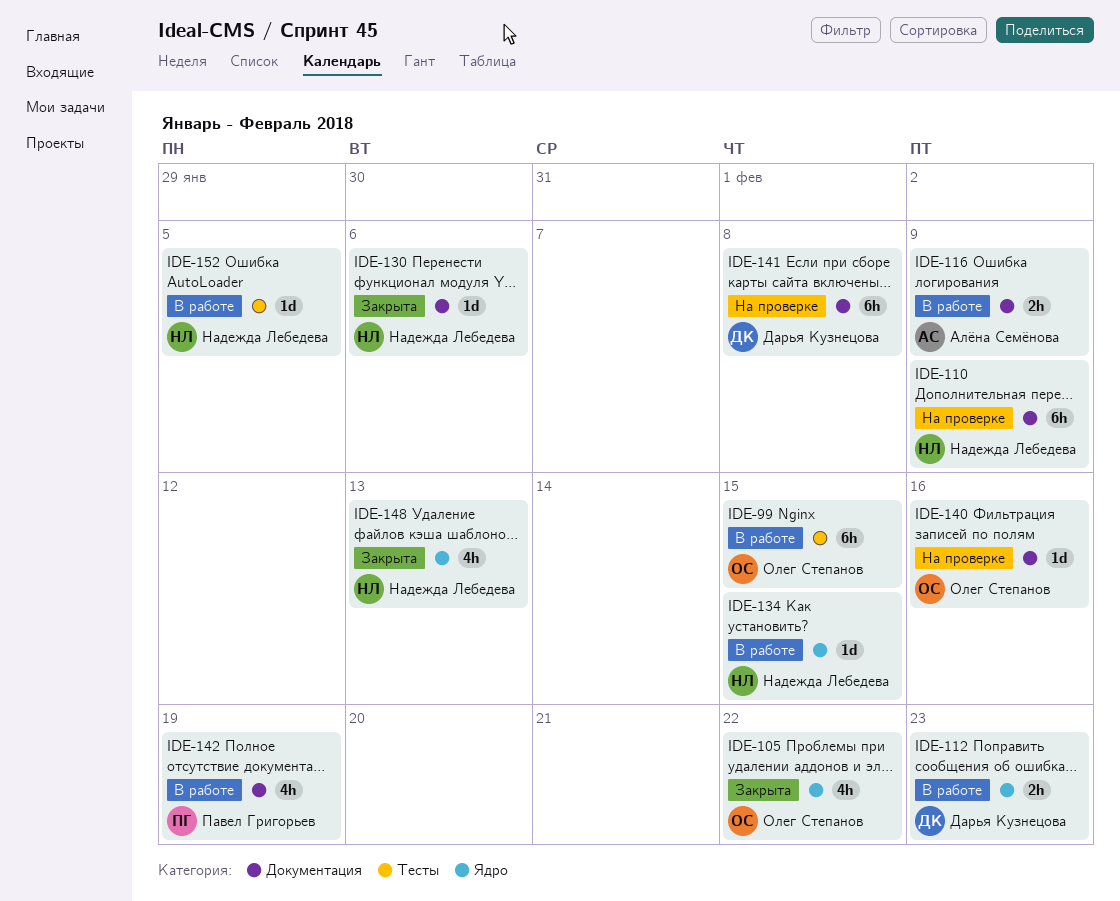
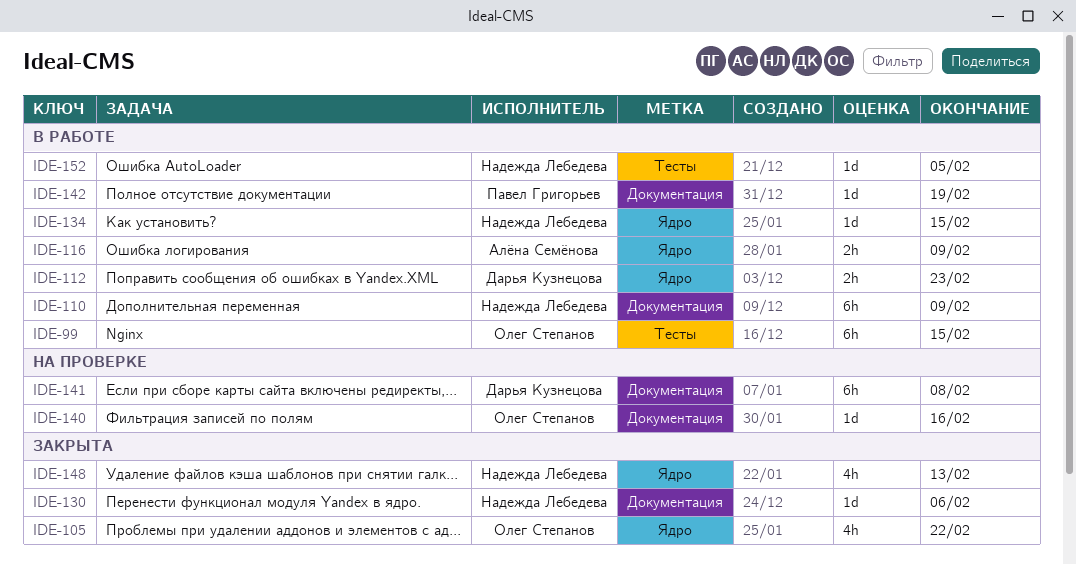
IDE-110, status: На проверке -> В работе
IDE-116, label: Документация -> Ядро
IDE-142, estimate: 4h -> 1d

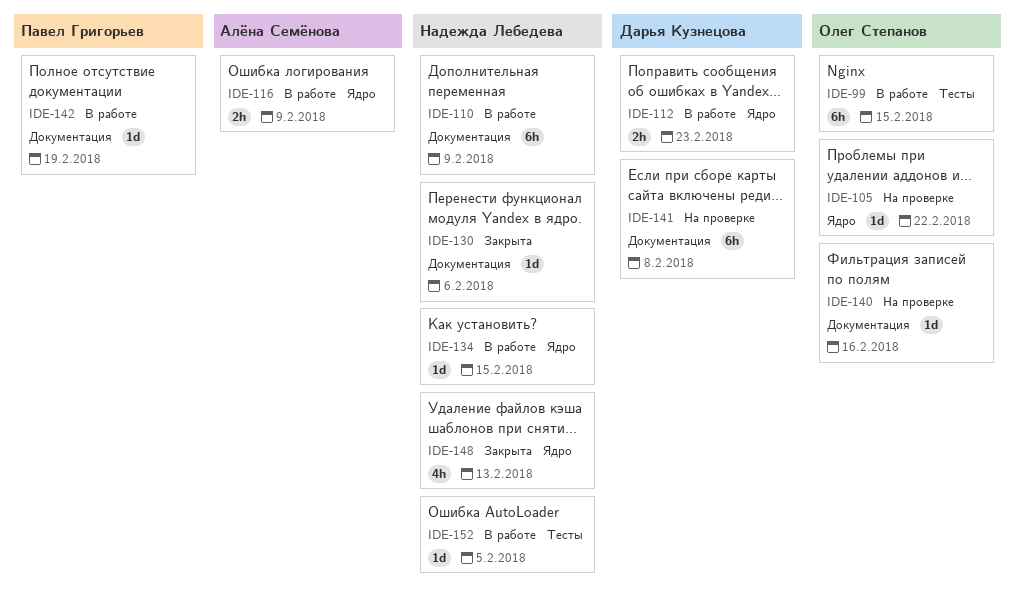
IDE-105, status: Закрыта -> На проверке
IDE-105, estimate: 4h -> 1d

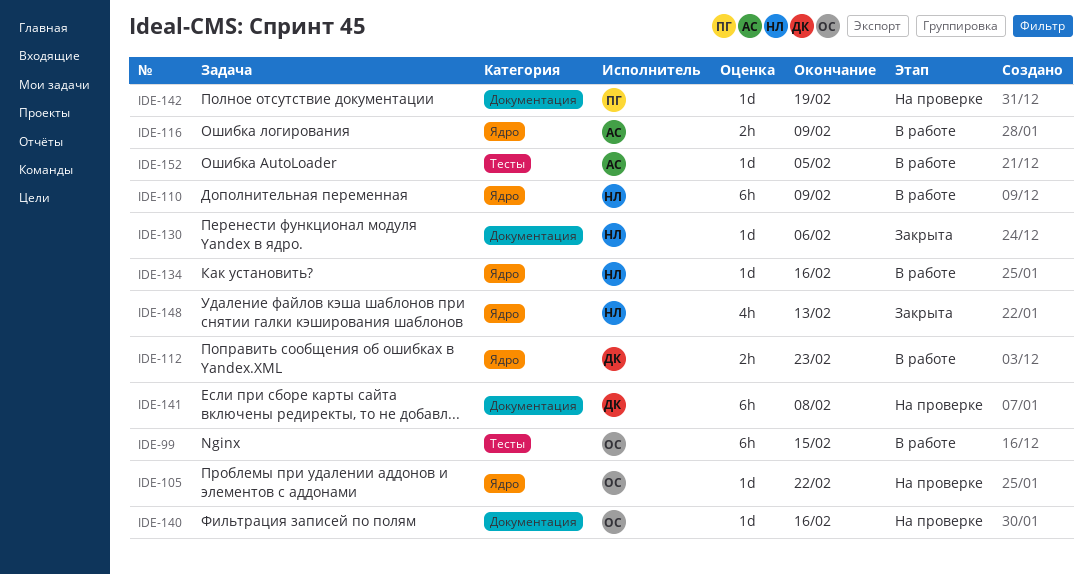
IDE-110, label: Документация -> Ядро
IDE-134, due: Feb 15 -> Feb 16
IDE-142, status: В работе -> На проверке
IDE-152, owner: Надежда Лебедева -> Алёна Семёнова

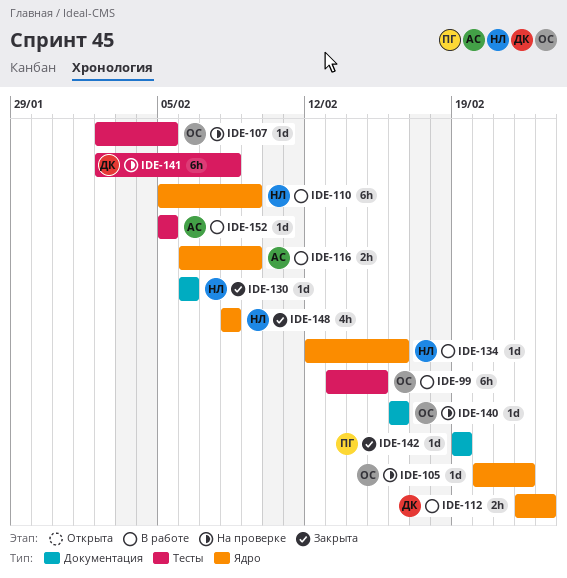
IDE-107: none -> present
IDE-141, label: Документация -> Тесты
IDE-142, status: На проверке -> Закрыта
IDE-148, due: Feb 13 -> Feb 8

